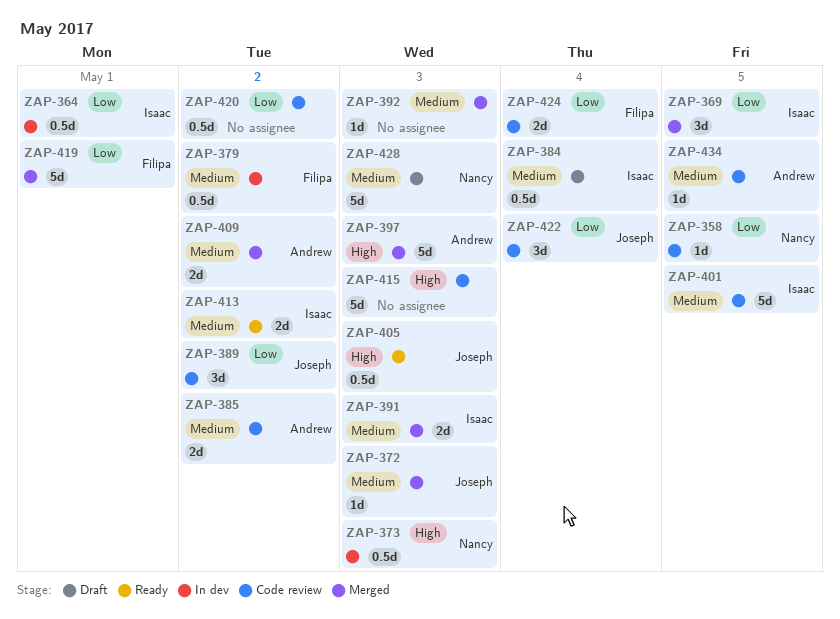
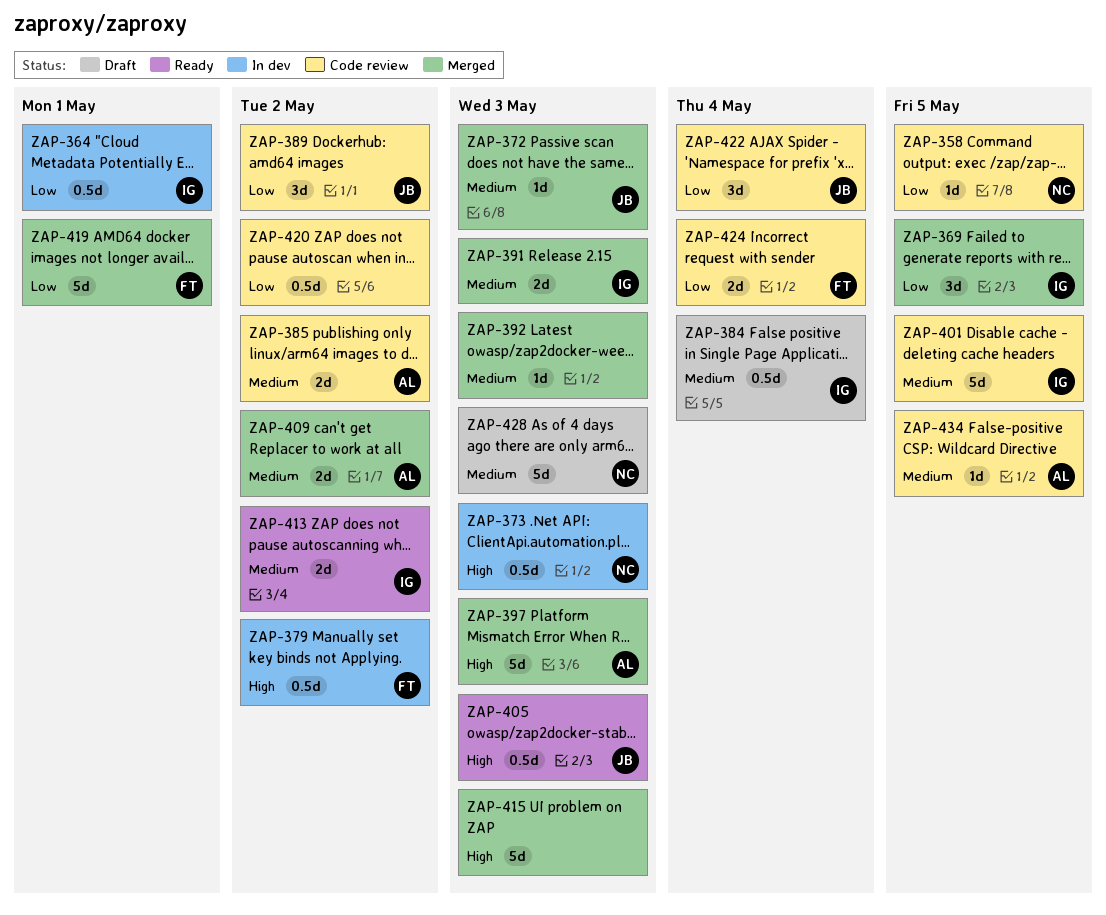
ZAP-379, priority: Medium -> High
ZAP-415, status: Code review -> Merged

